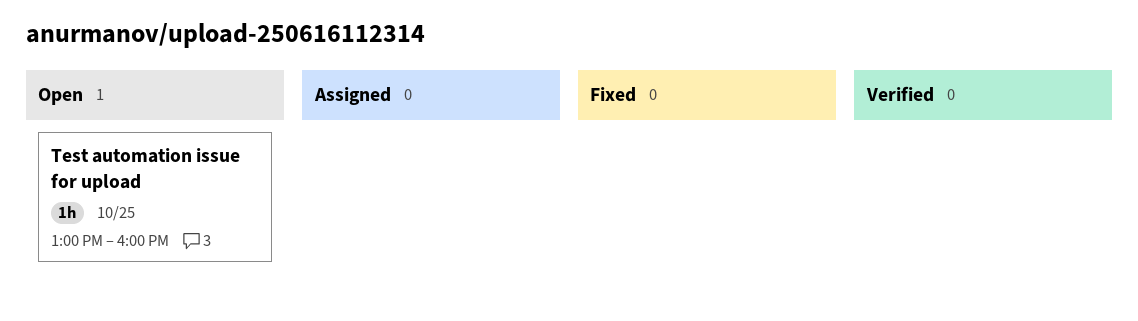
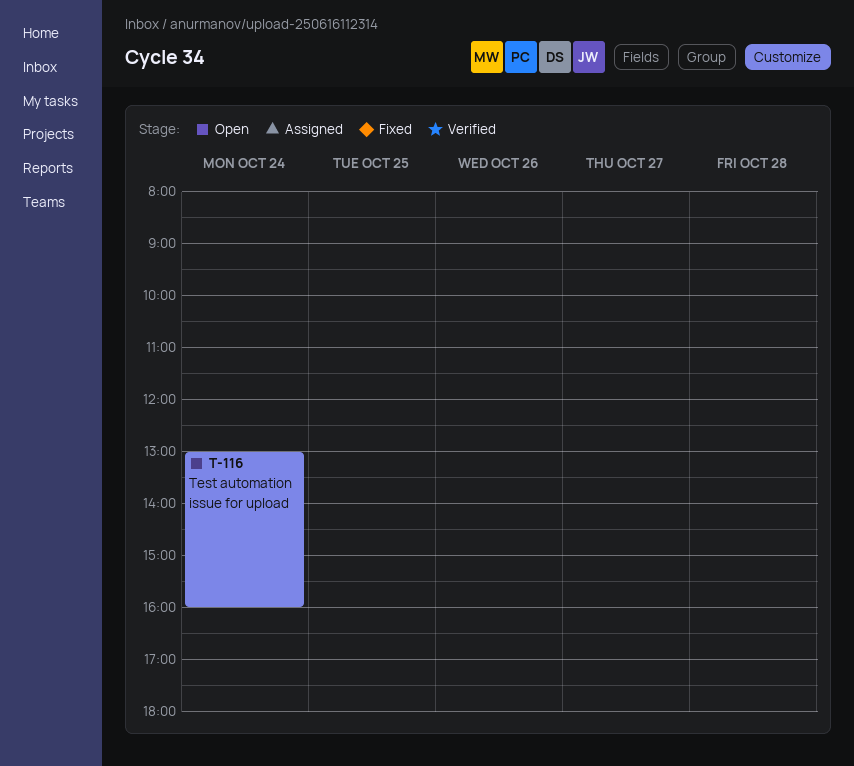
Test automation issue for upload, day: Oct 25 -> Oct 24

